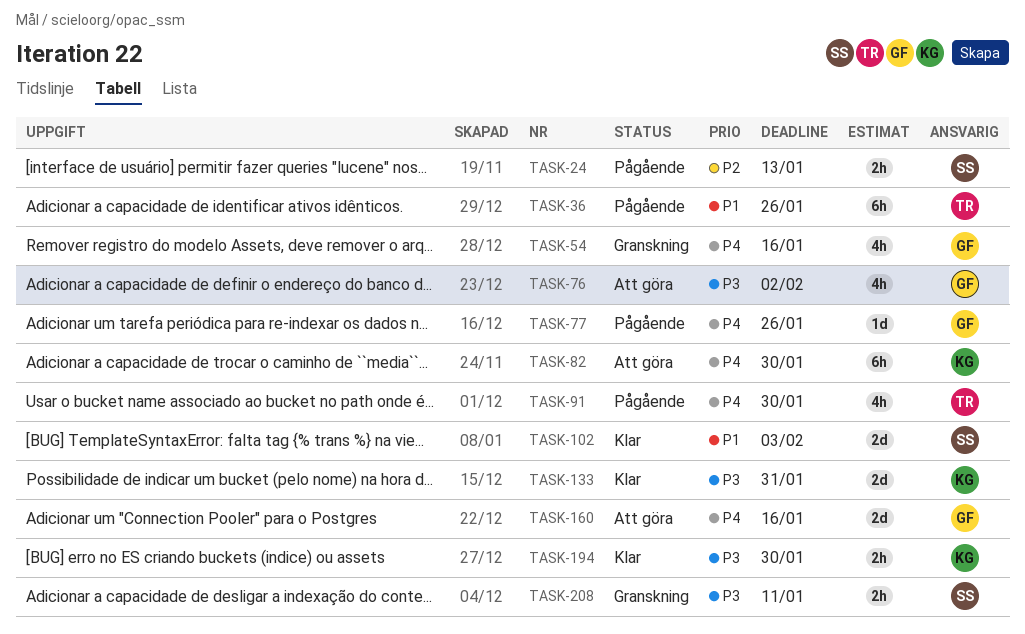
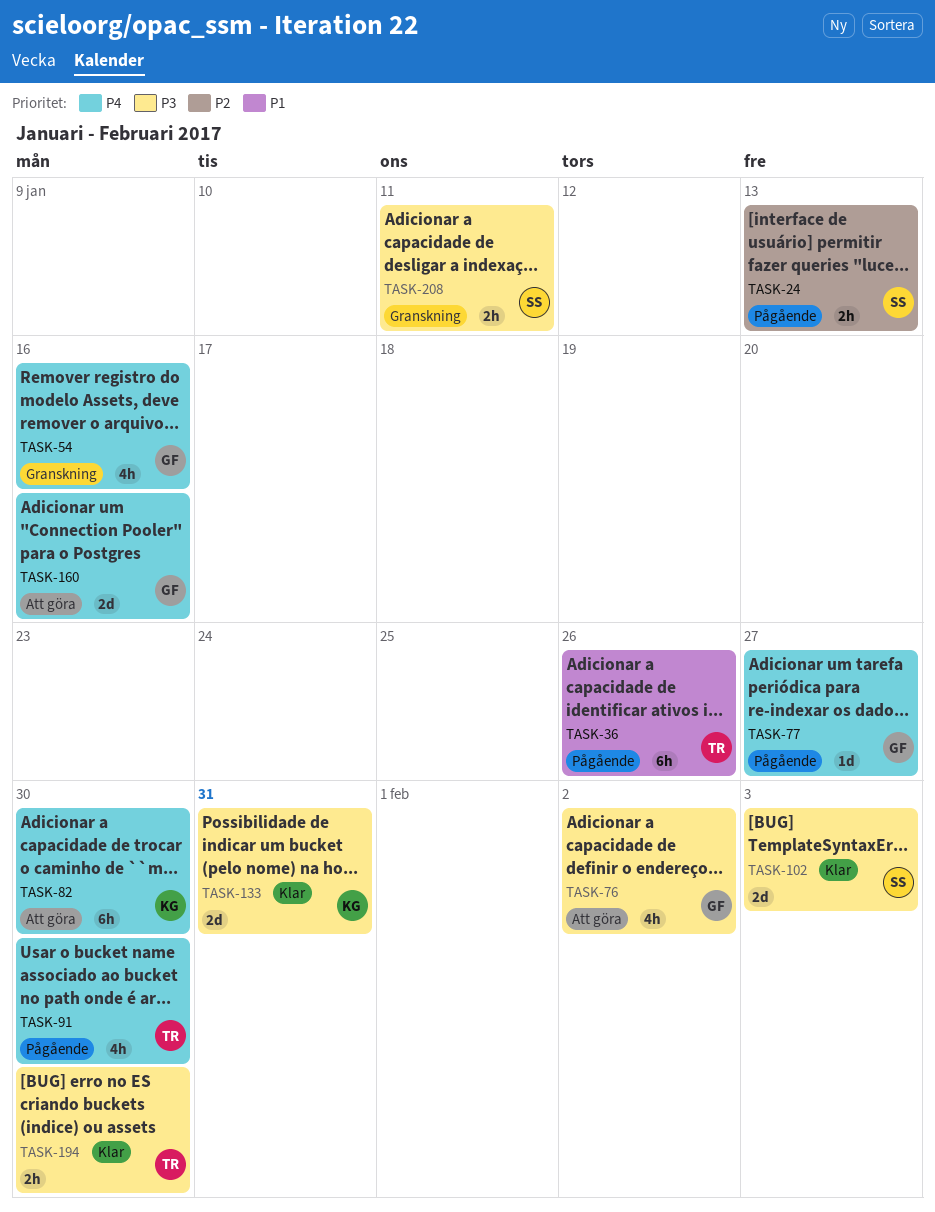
TASK-77, due: Jan 26 -> Jan 27
TASK-102, priority: P1 -> P3
TASK-194, owner: KG -> TR

